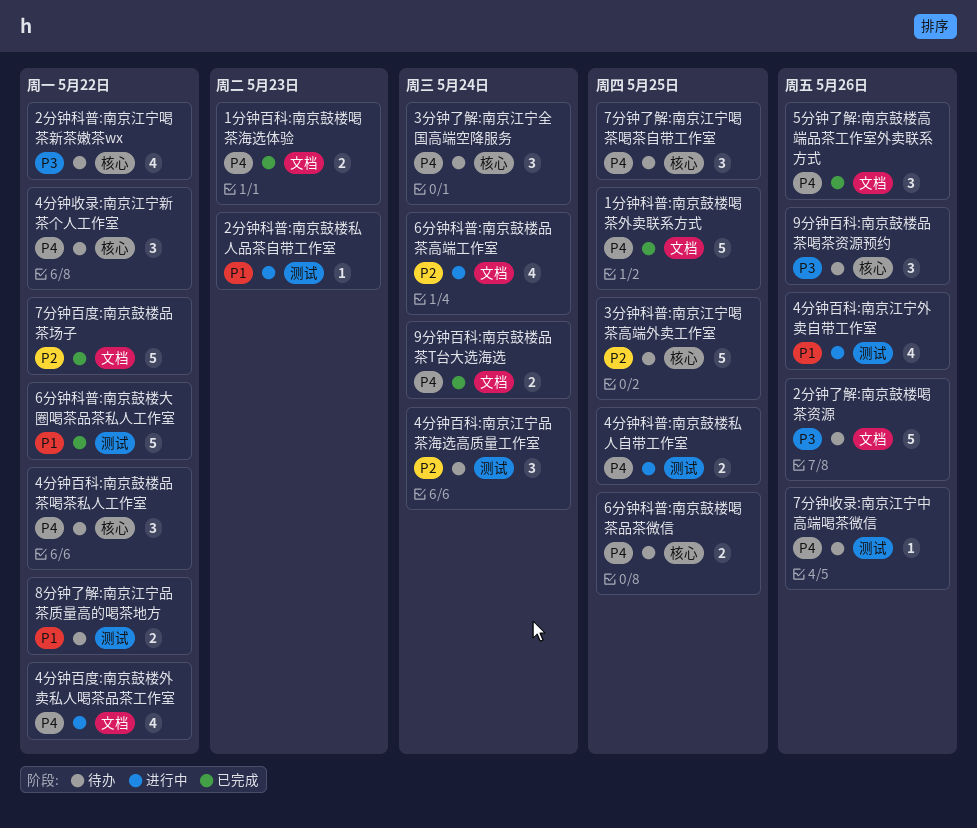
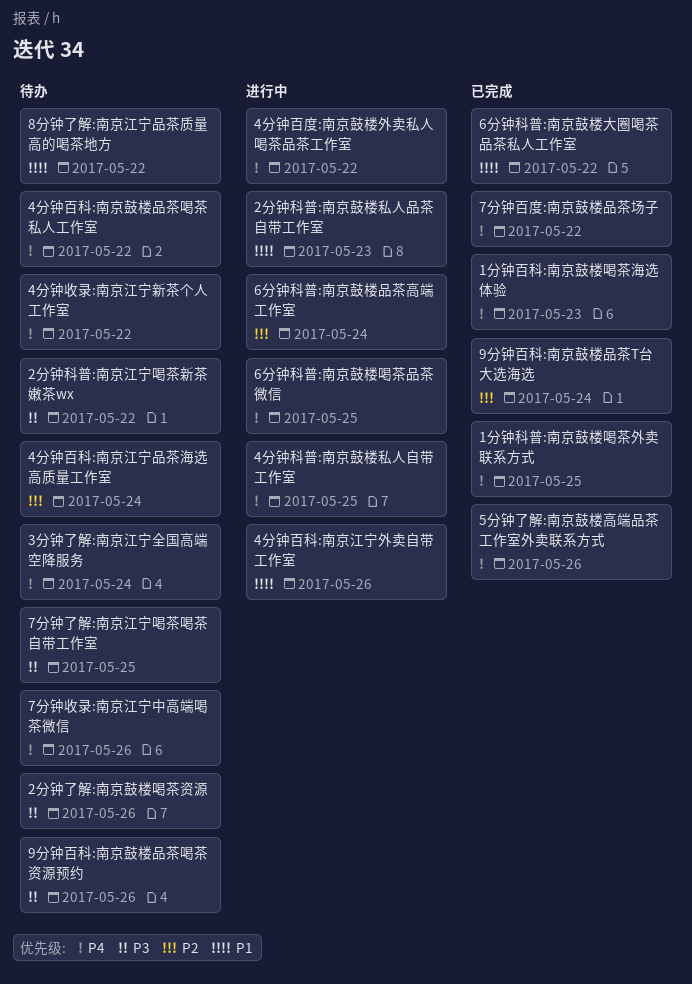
3分钟科普:南京江宁喝茶高端外卖工作室: present -> none
6分钟科普:南京鼓楼喝茶品茶微信, status: 待办 -> 进行中
7分钟了解:南京江宁喝茶喝茶自带工作室, priority: P4 -> P3
7分钟百度:南京鼓楼品茶场子, priority: P2 -> P4
9分钟百科:南京鼓楼品茶T台大选海选, priority: P4 -> P2

